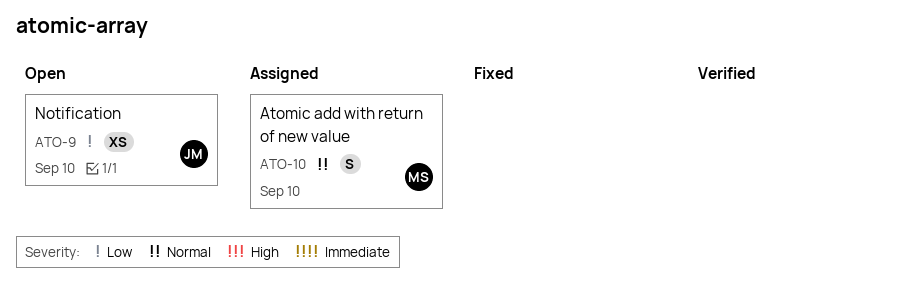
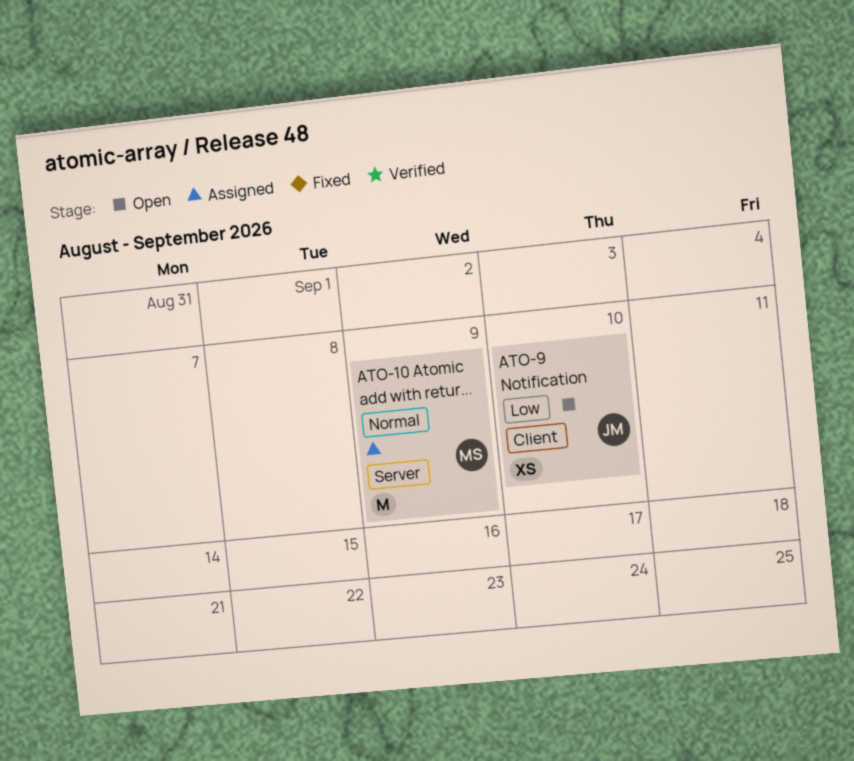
ATO-10, estimate: S -> M
ATO-10, due: Sep 10 -> Sep 9

